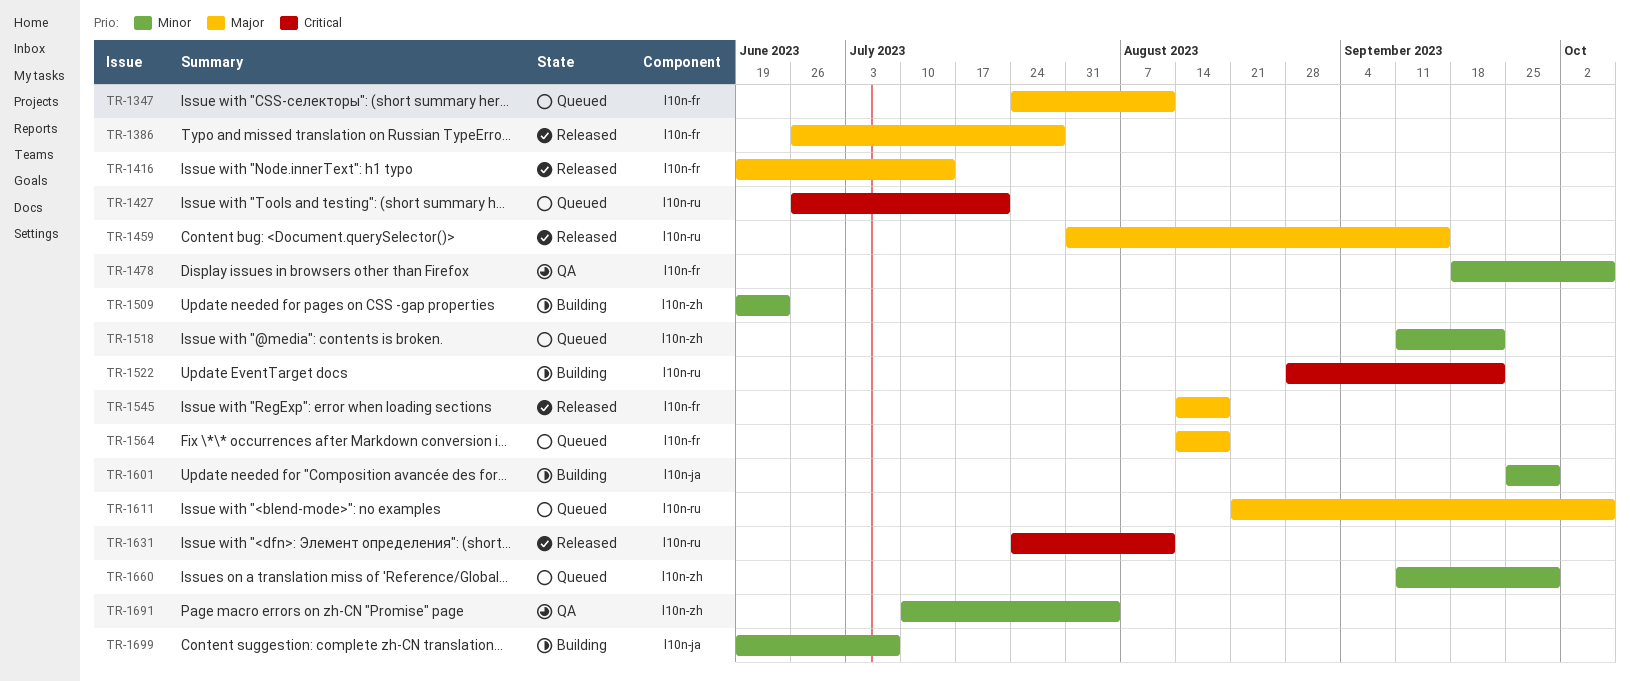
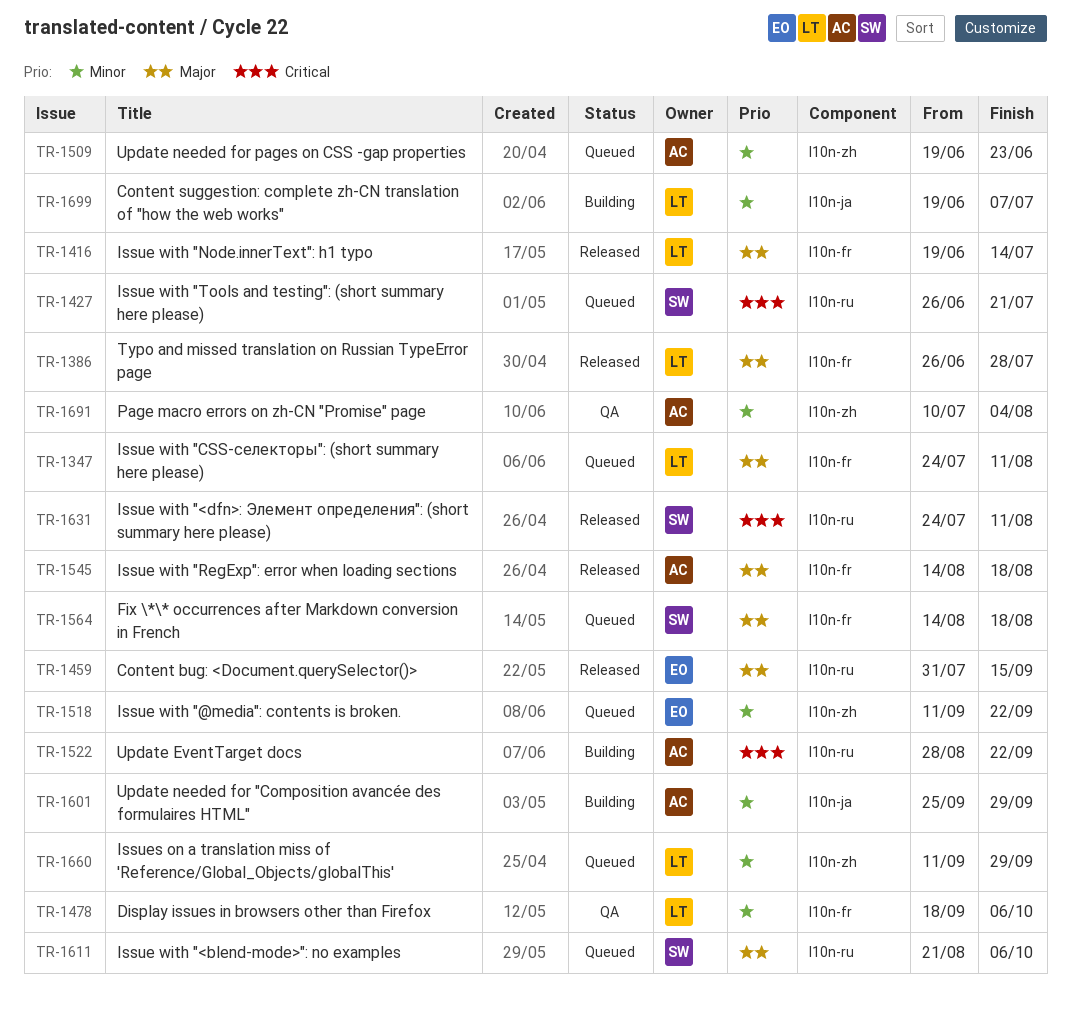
TR-1509, status: Building -> Queued

